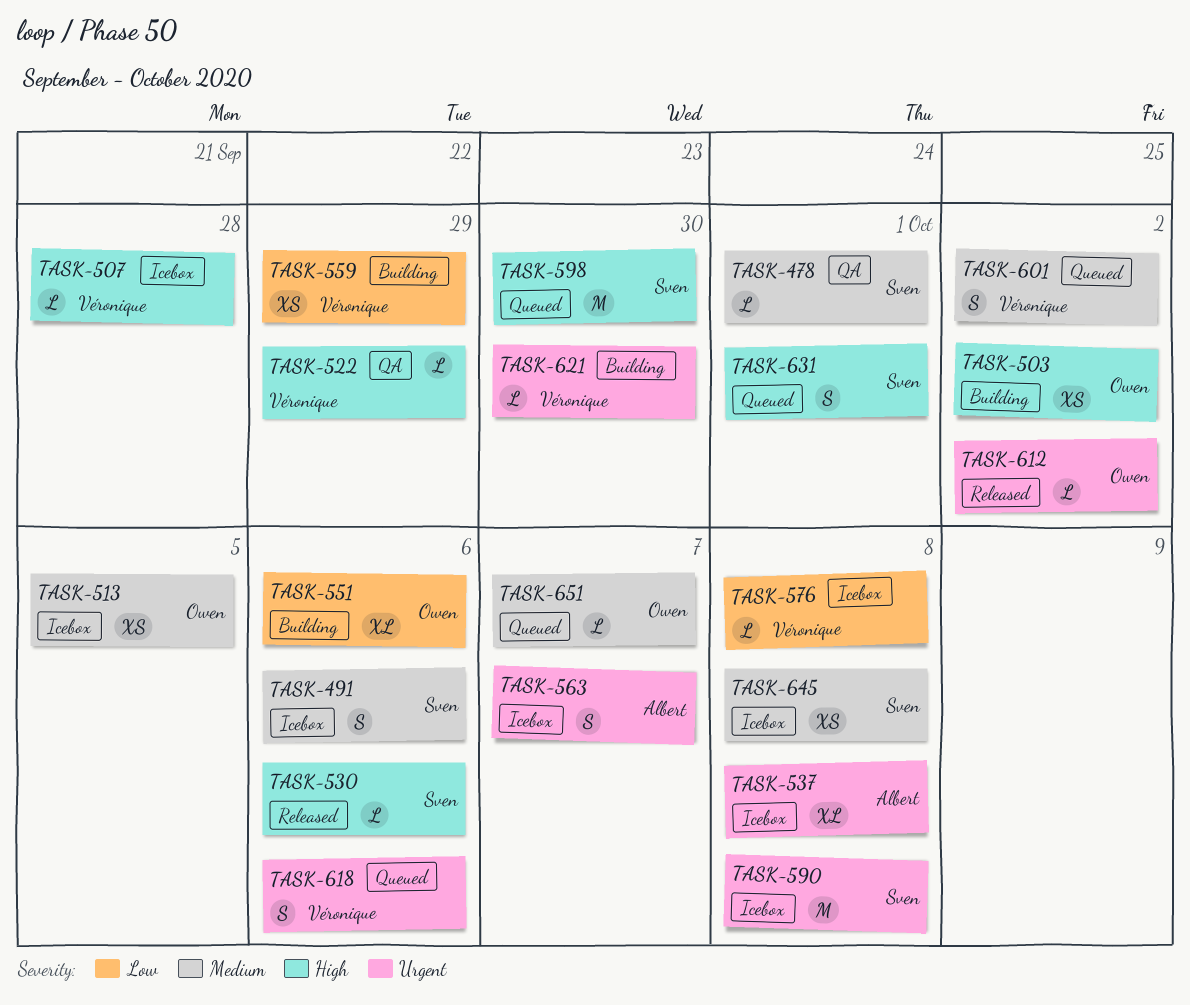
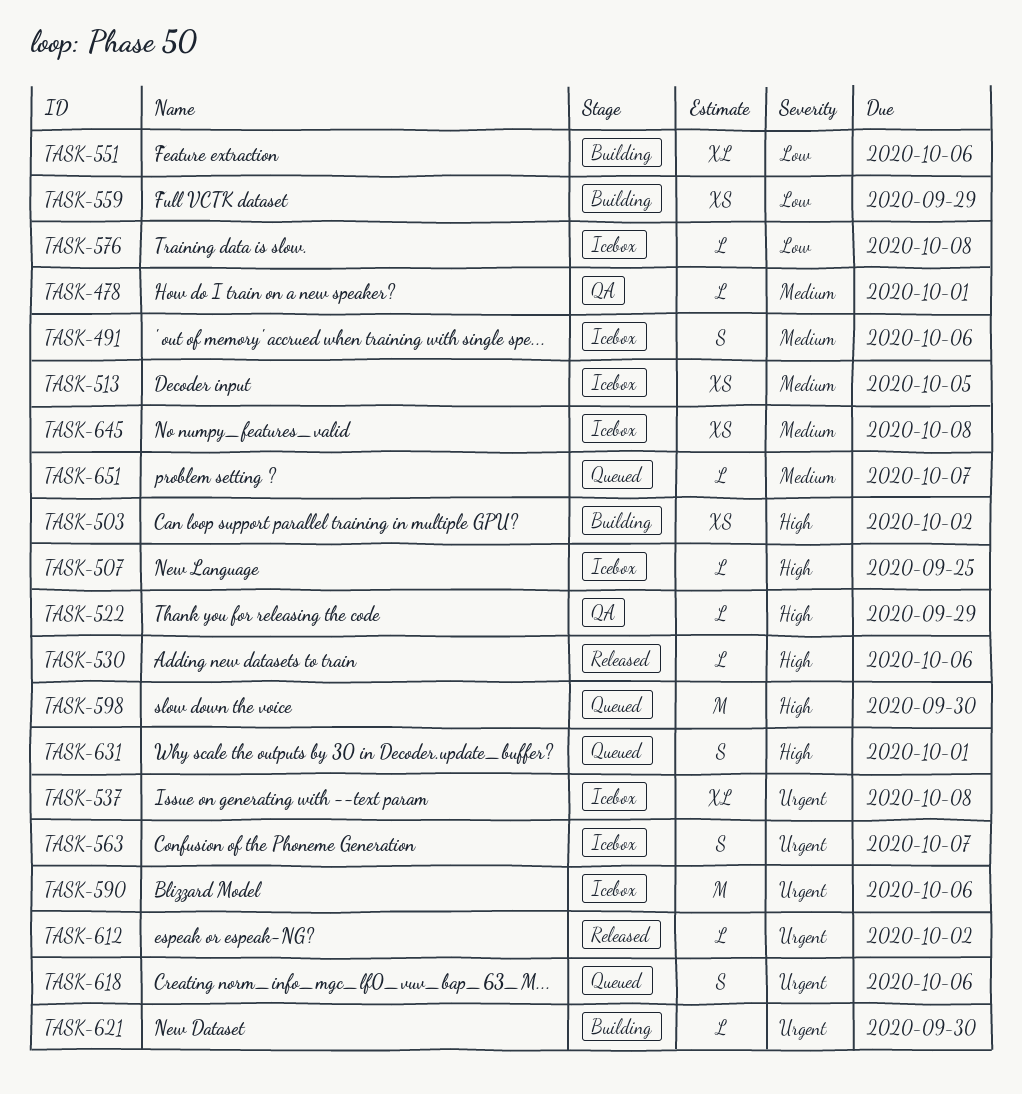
TASK-507, due: Sep 28 -> Sep 25
TASK-590, due: Oct 8 -> Oct 6
TASK-601: present -> none

